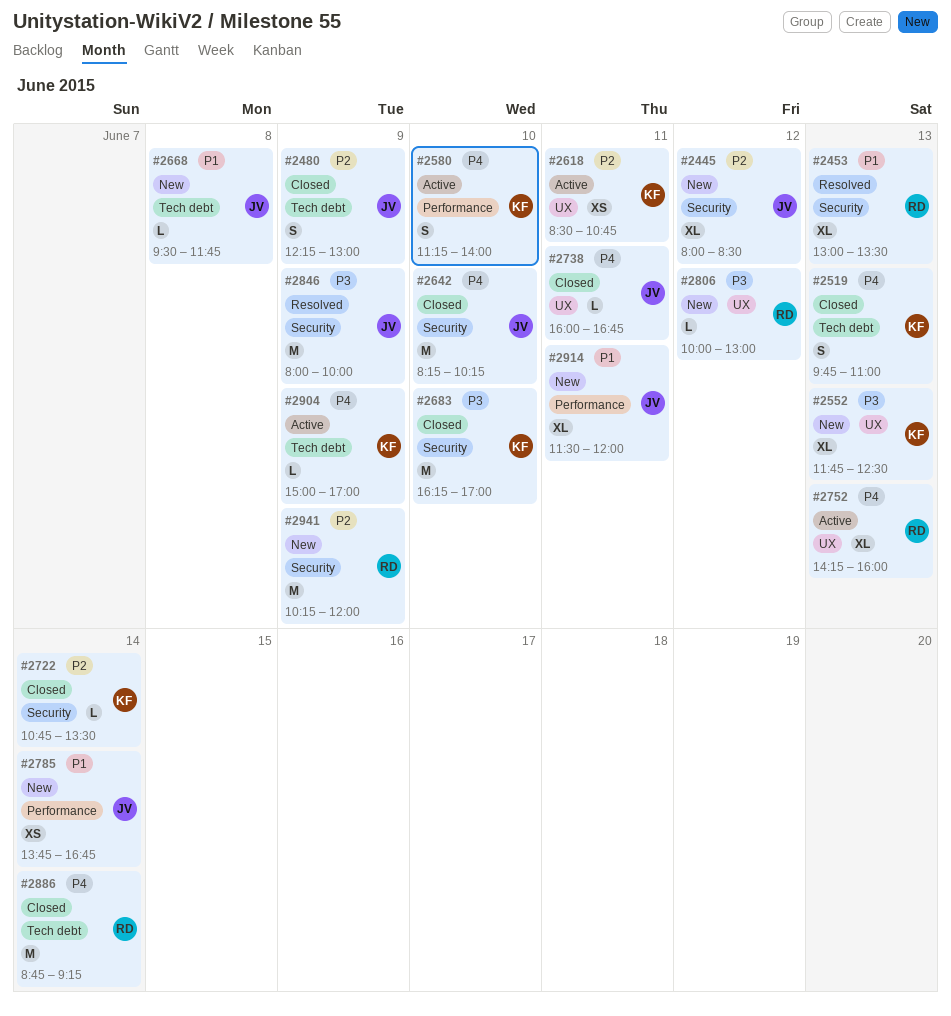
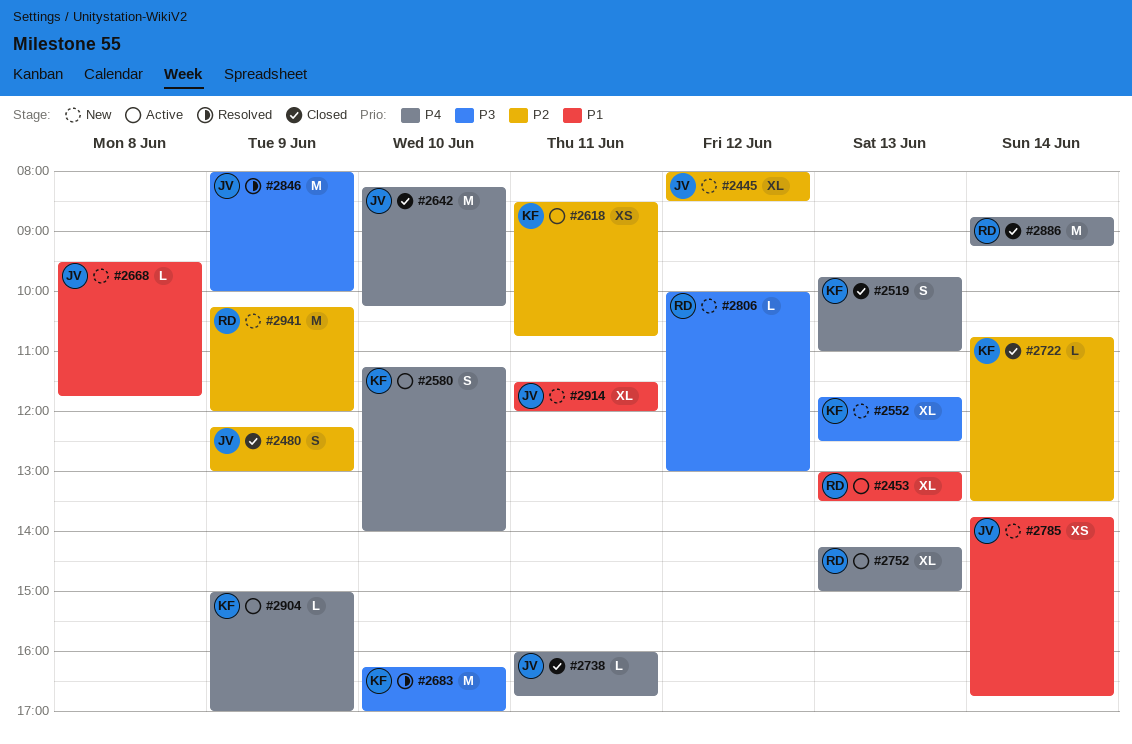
#2453, status: Resolved -> Active
#2683, status: Closed -> Resolved
#2752, ends: 16:00 -> 15:00

